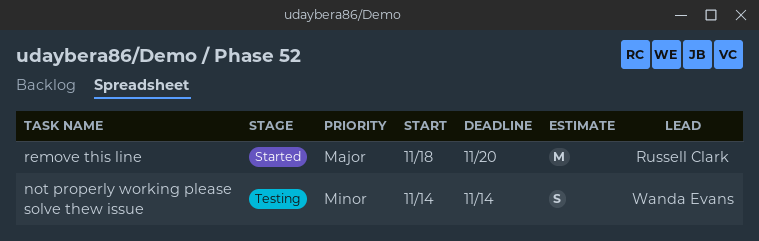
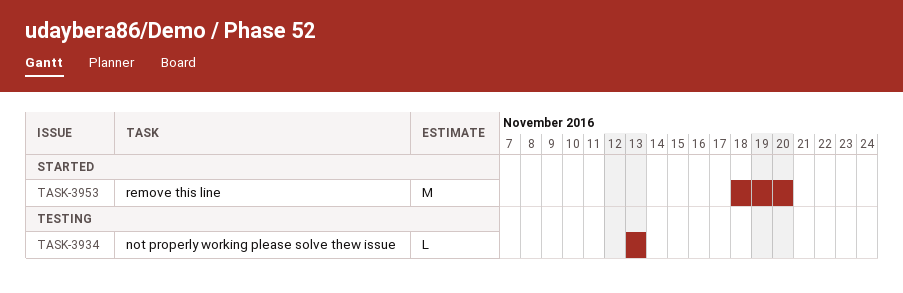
not properly working please solve thew issue, estimate: S -> L
not properly working please solve thew issue, start: Nov 14 -> Nov 13
not properly working please solve thew issue, due: Nov 14 -> Nov 13

